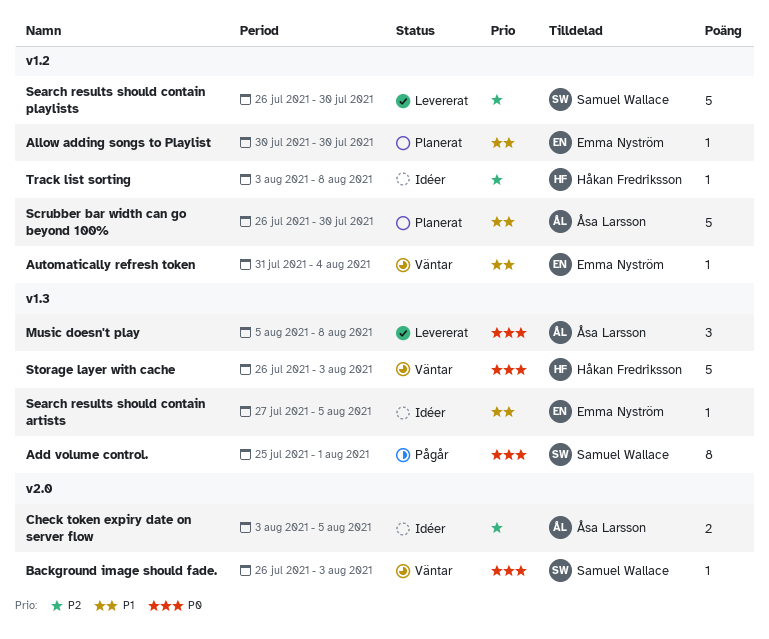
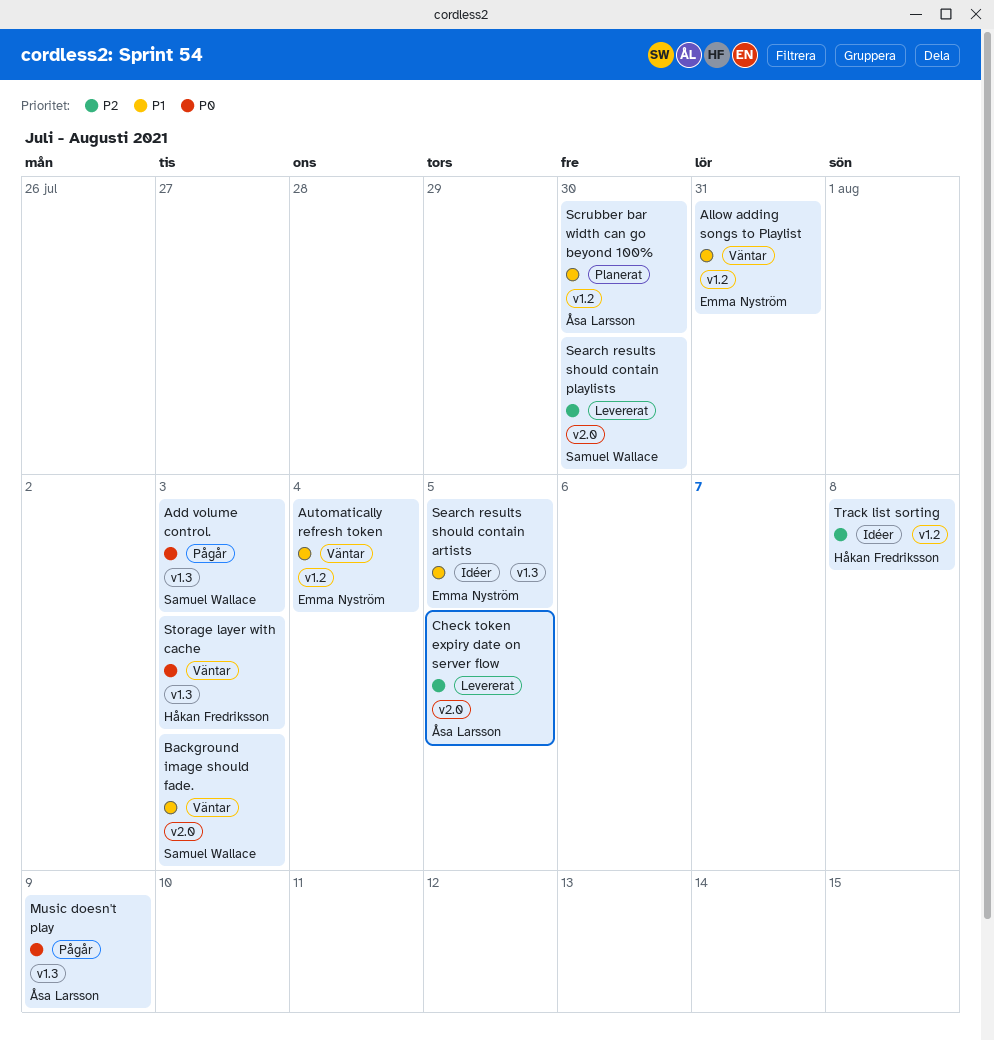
Add volume control., due: Aug 1 -> Aug 3
Allow adding songs to Playlist, status: Planerat -> Väntar
Allow adding songs to Playlist, due: Jul 30 -> Jul 31
Background image should fade., priority: P0 -> P1
Check token expiry date on server flow, status: Idéer -> Levererat
Music doesn't play, status: Levererat -> Pågår
Music doesn't play, due: Aug 8 -> Aug 9
Search results should contain playlists, label: v1.2 -> v2.0

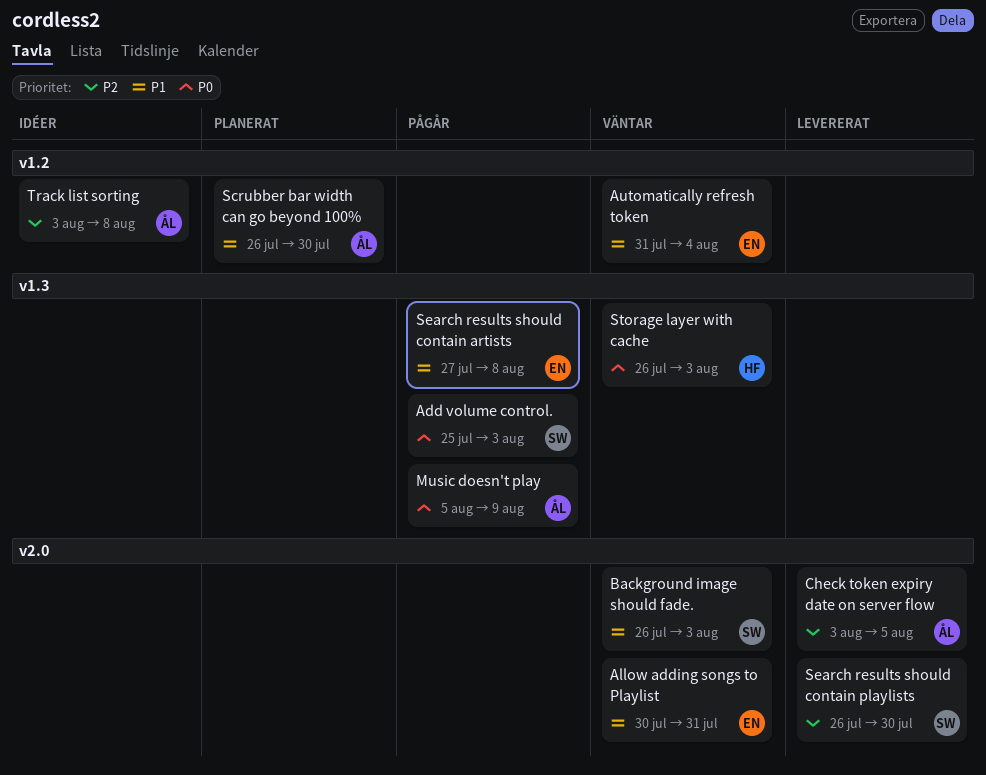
Allow adding songs to Playlist, label: v1.2 -> v2.0
Search results should contain artists, status: Idéer -> Pågår
Search results should contain artists, due: Aug 5 -> Aug 8
Track list sorting, owner: Håkan Fredriksson -> Åsa Larsson

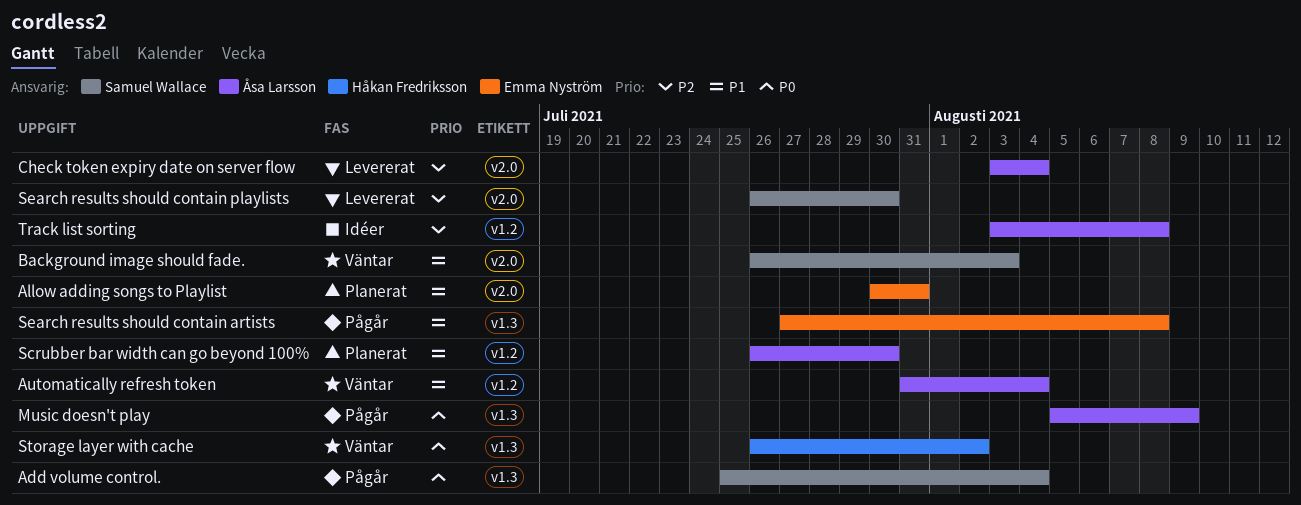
Add volume control., due: Aug 3 -> Aug 4
Allow adding songs to Playlist, status: Väntar -> Planerat
Automatically refresh token, owner: Emma Nyström -> Åsa Larsson
Check token expiry date on server flow, due: Aug 5 -> Aug 4
Storage layer with cache, due: Aug 3 -> Aug 2

